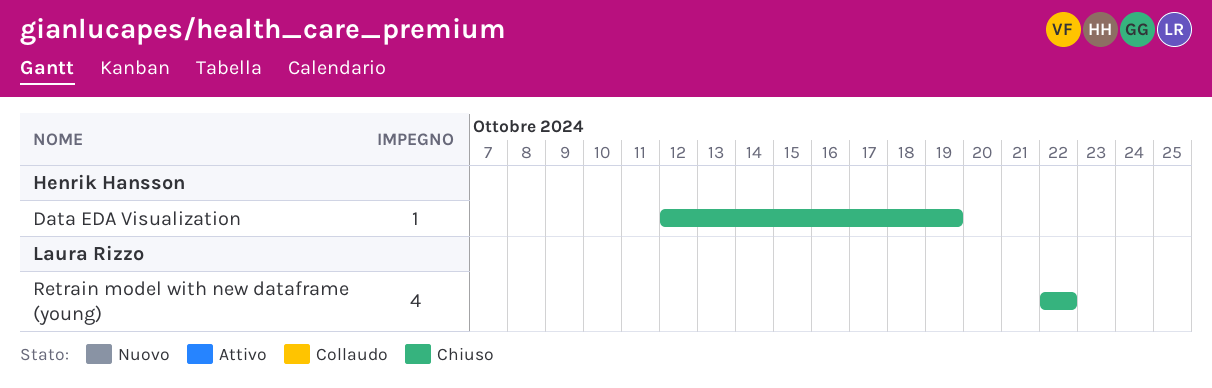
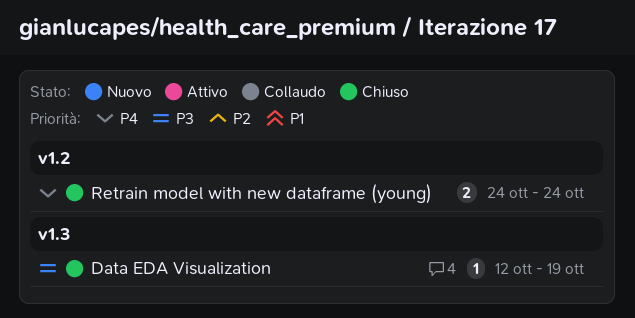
Retrain model with new dataframe (young), estimate: 4 -> 2
Retrain model with new dataframe (young), start: Oct 22 -> Oct 24
Retrain model with new dataframe (young), due: Oct 22 -> Oct 24

